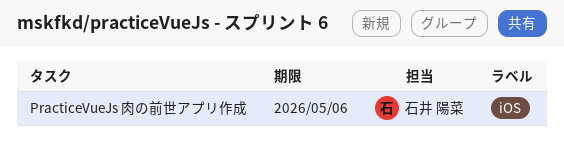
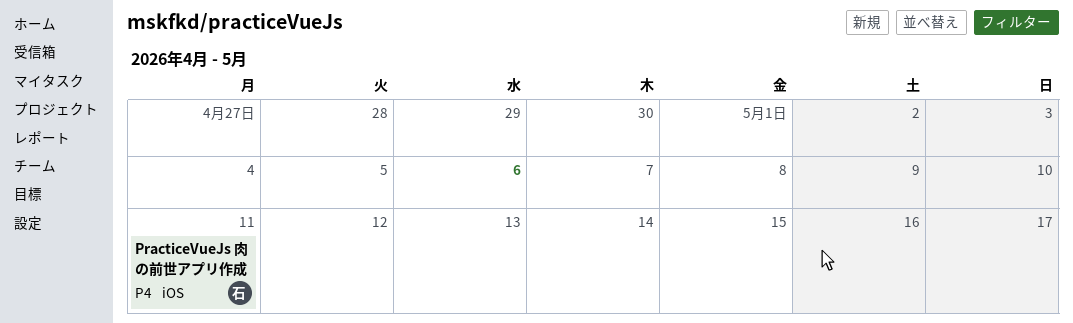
PracticeVueJs 肉の前世アプリ作成, due: May 6 -> May 11

